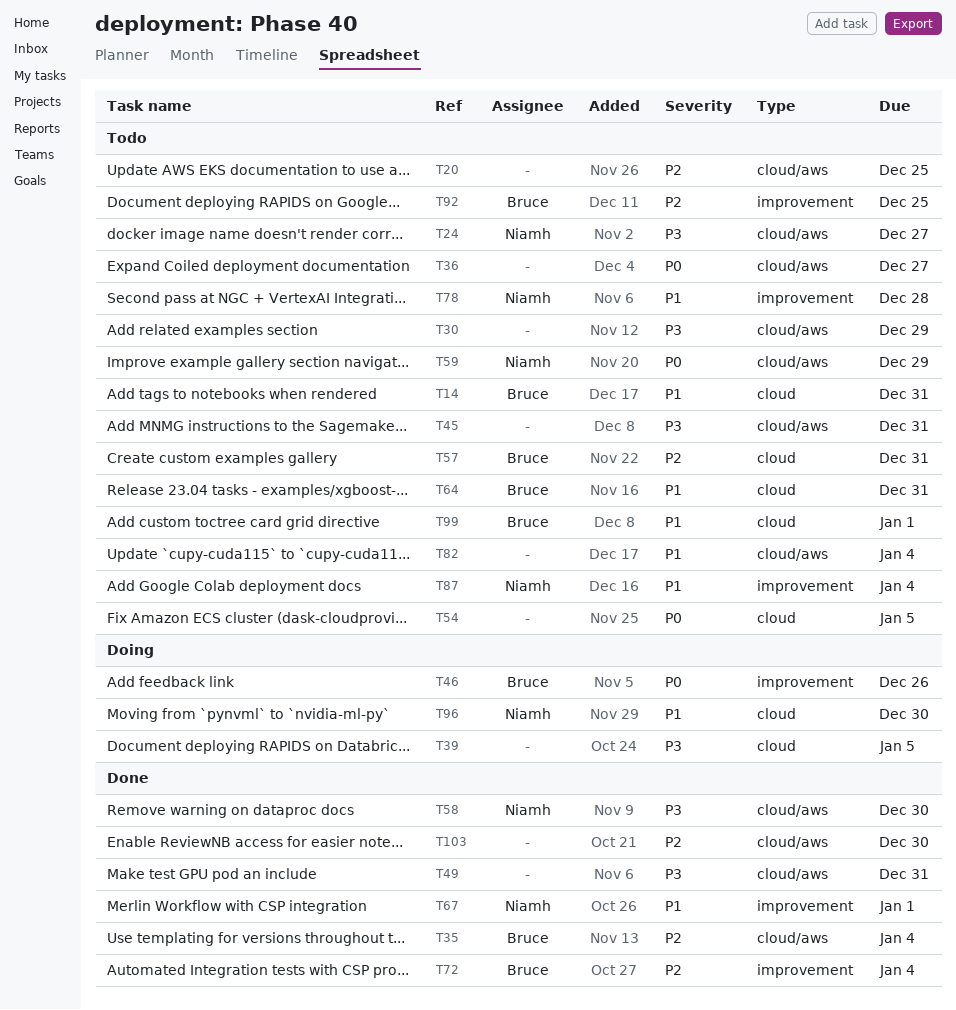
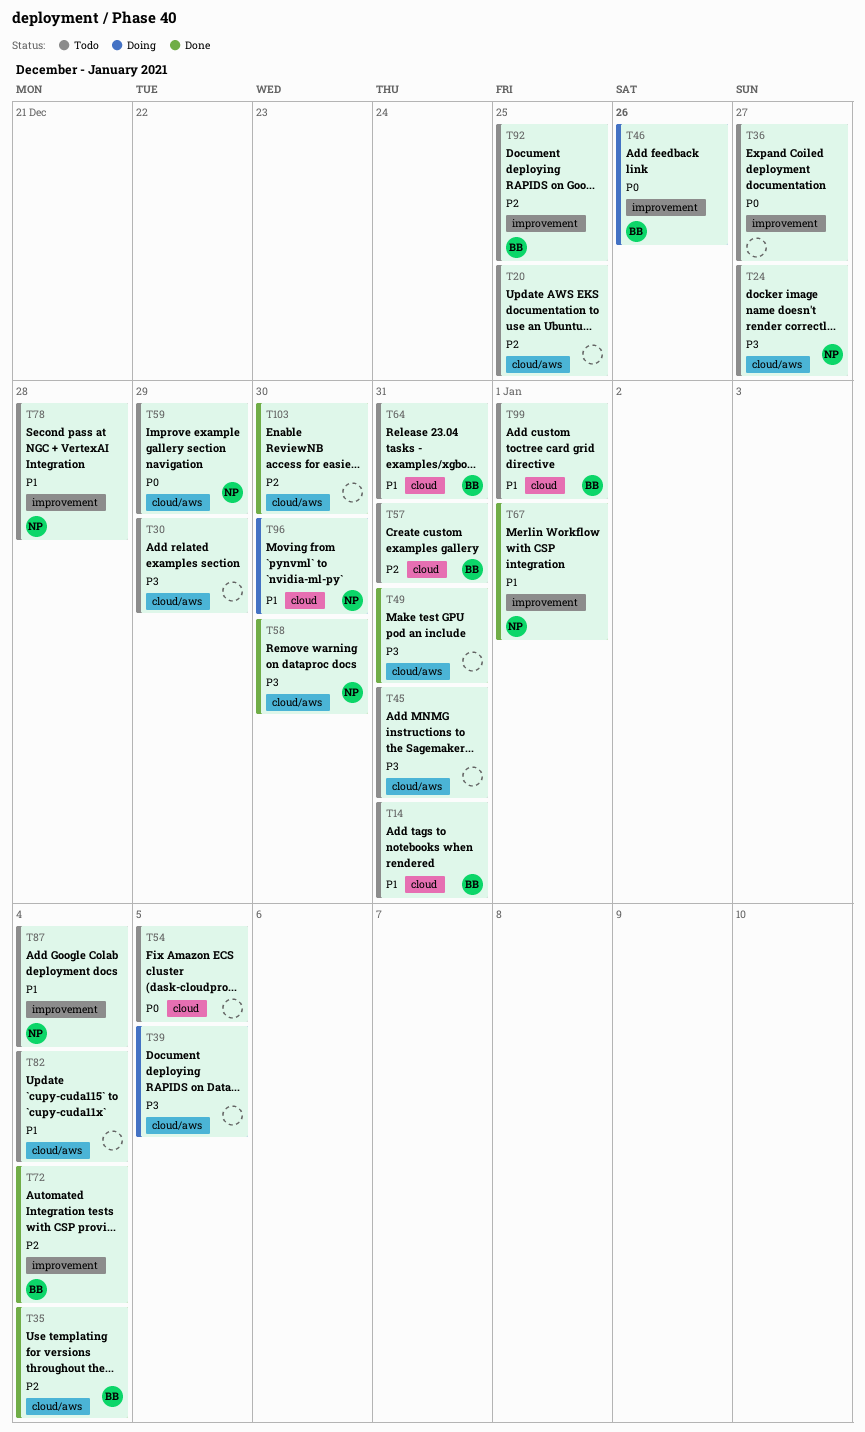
T36, label: cloud/aws -> improvement
T39, label: cloud -> cloud/aws

